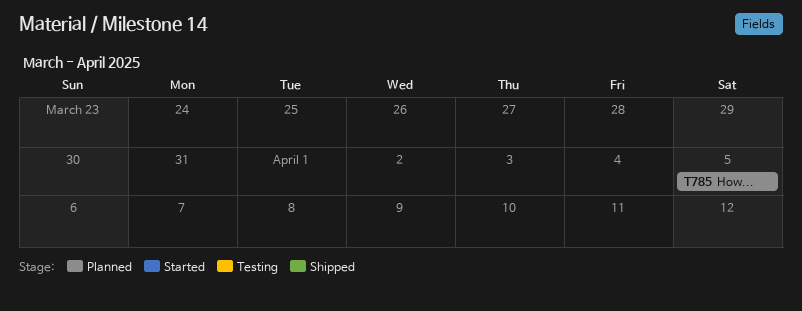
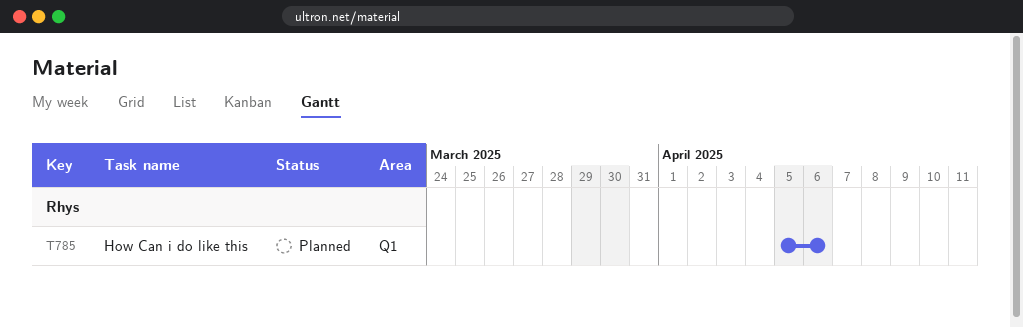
T785, due: Apr 5 -> Apr 6

